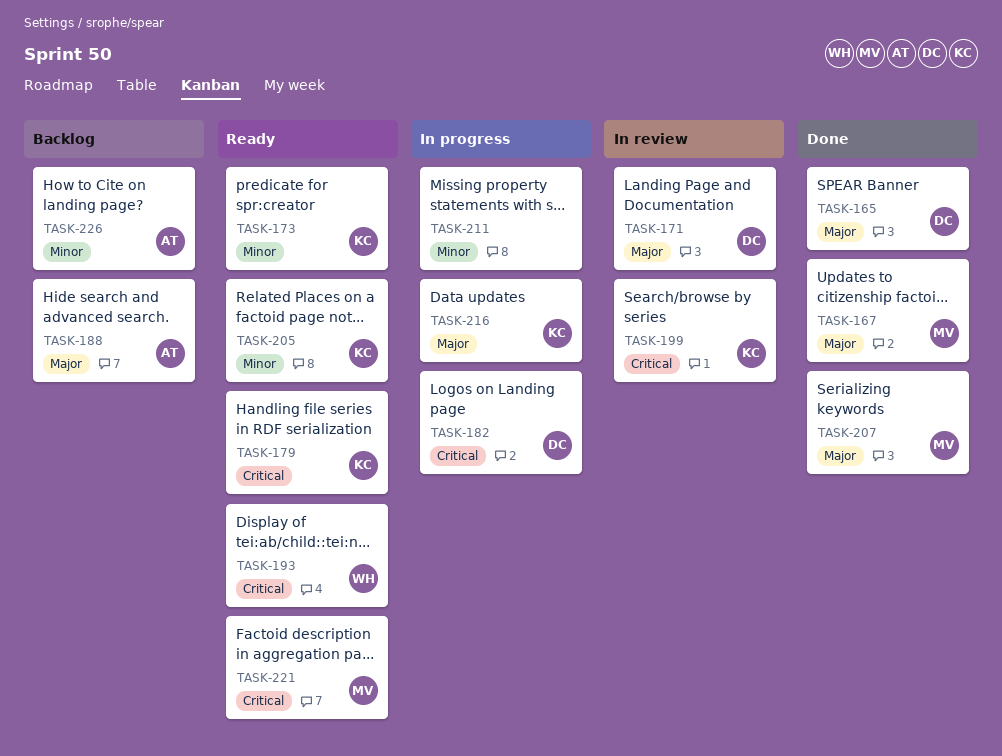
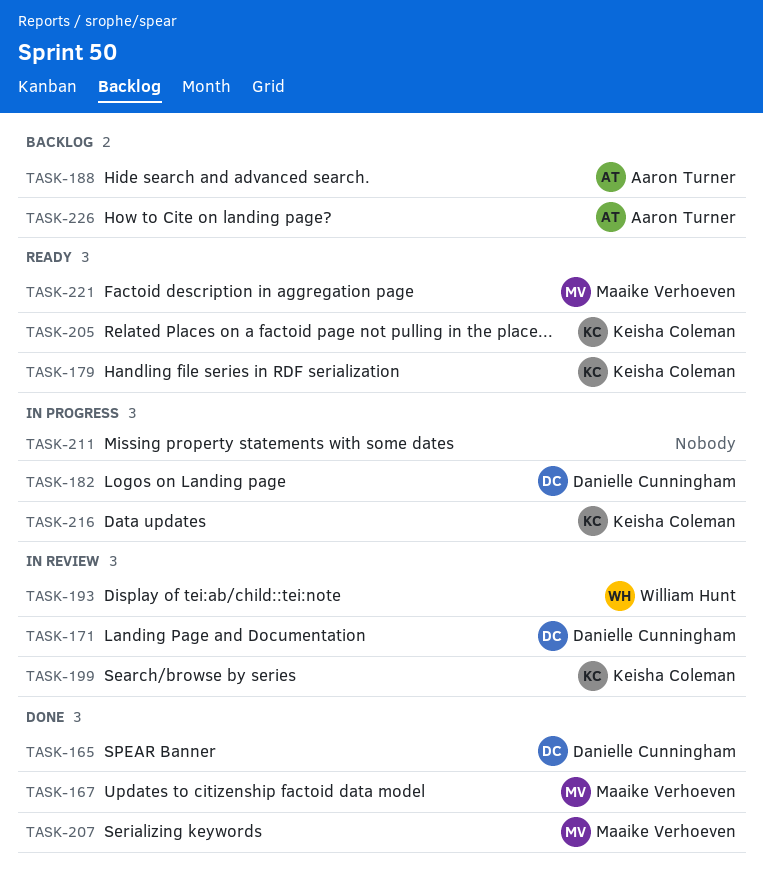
TASK-173: present -> none
TASK-193, status: Ready -> In review

